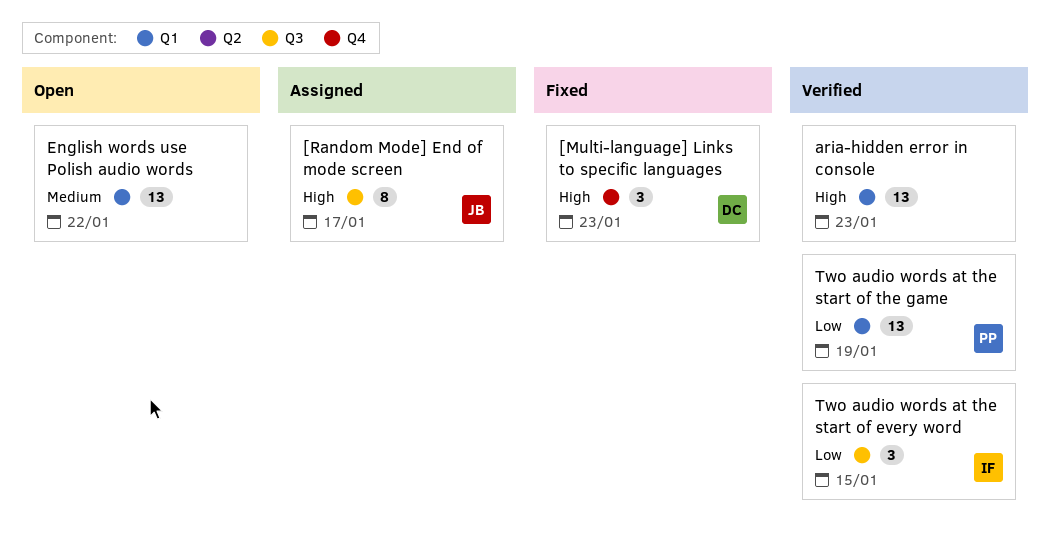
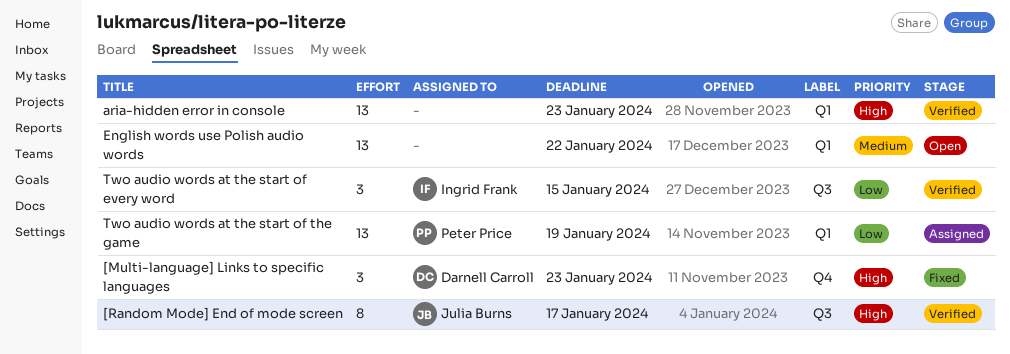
[Random Mode] End of mode screen, status: Assigned -> Verified
Two audio words at the start of the game, status: Verified -> Assigned

